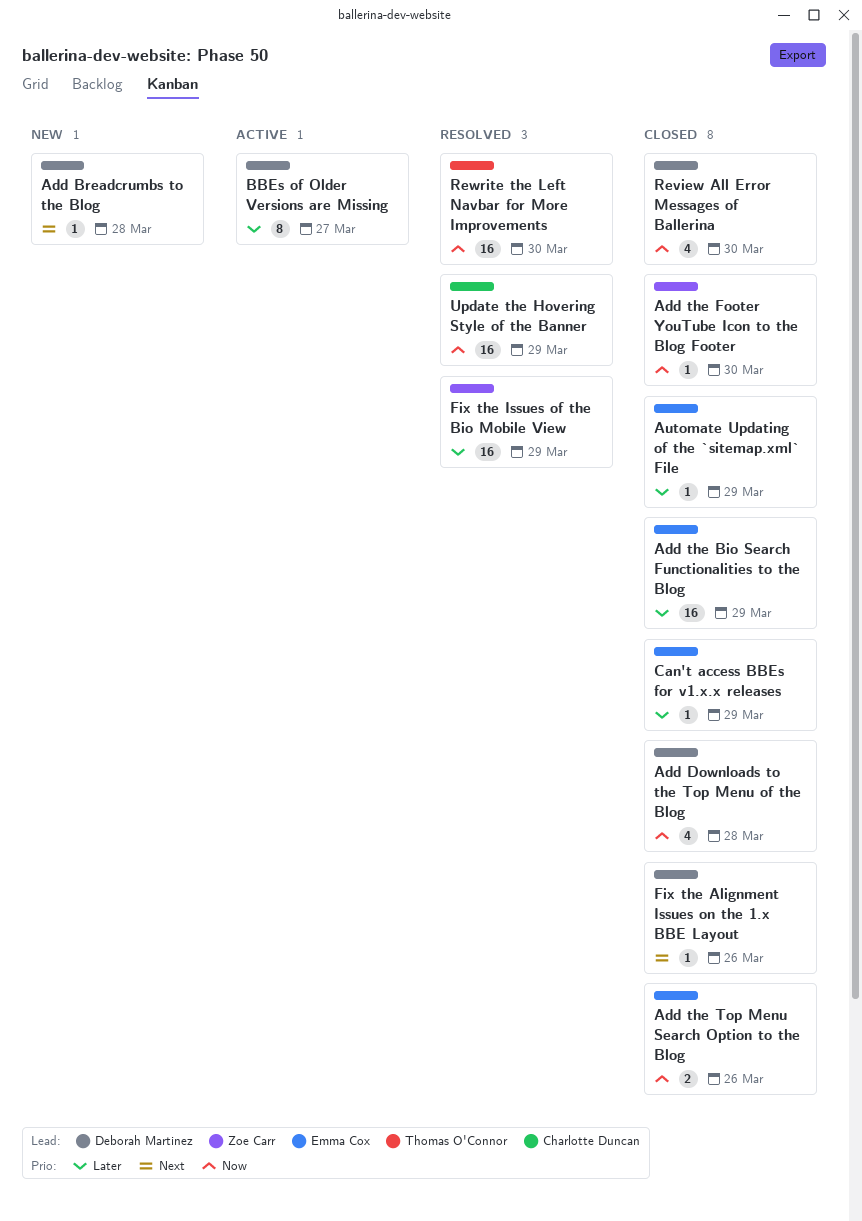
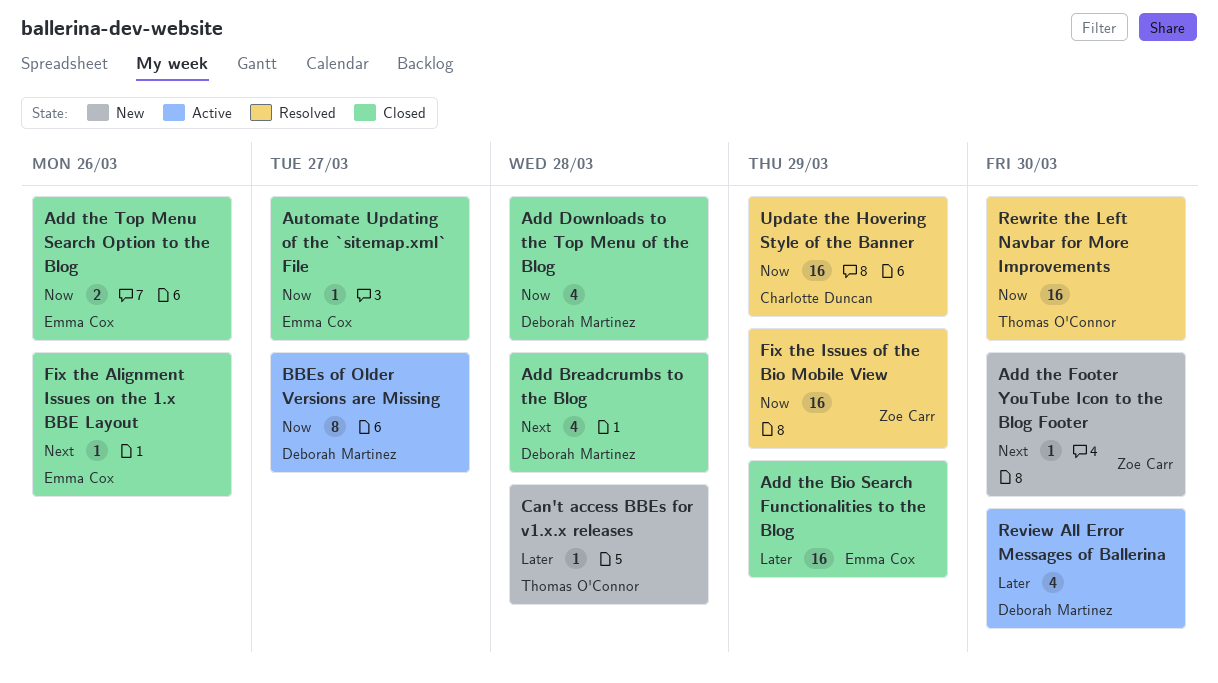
Add Breadcrumbs to the Blog, status: New -> Closed
Add Breadcrumbs to the Blog, estimate: 1 -> 4
Add the Footer YouTube Icon to the Blog Footer, status: Closed -> New
Add the Footer YouTube Icon to the Blog Footer, priority: Now -> Next
Automate Updating of the `sitemap.xml` File, priority: Later -> Now
Automate Updating of the `sitemap.xml` File, due: Mar 29 -> Mar 27
BBEs of Older Versions are Missing, priority: Later -> Now
Can't access BBEs for v1.x.x releases, status: Closed -> New
Can't access BBEs for v1.x.x releases, owner: Emma Cox -> Thomas O'Connor
Can't access BBEs for v1.x.x releases, due: Mar 29 -> Mar 28
Fix the Alignment Issues on the 1.x BBE Layout, owner: Deborah Martinez -> Emma Cox
Fix the Issues of the Bio Mobile View, priority: Later -> Now
Review All Error Messages of Ballerina, status: Closed -> Active
Review All Error Messages of Ballerina, priority: Now -> Later

